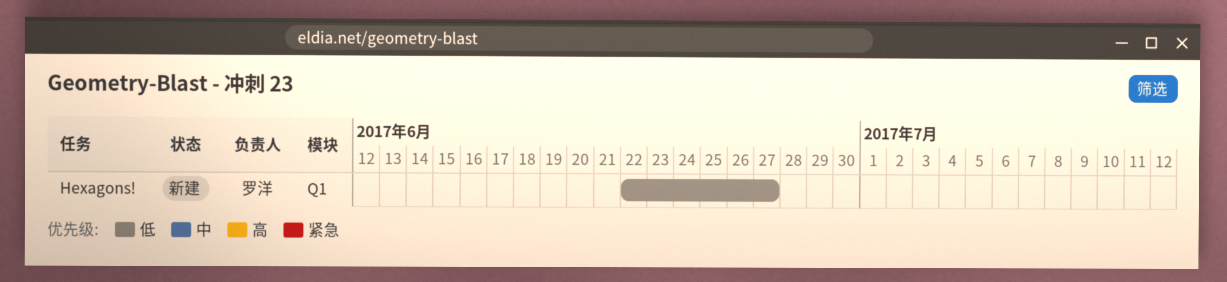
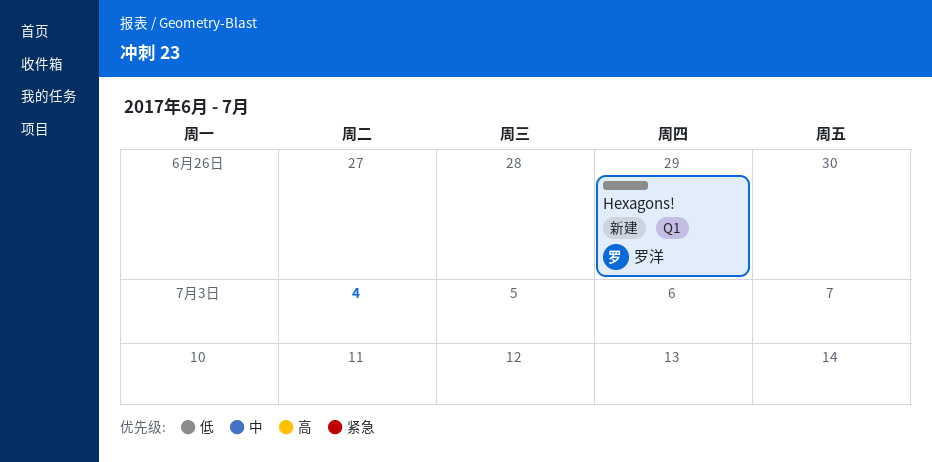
Hexagons!, due: Jun 27 -> Jun 29

